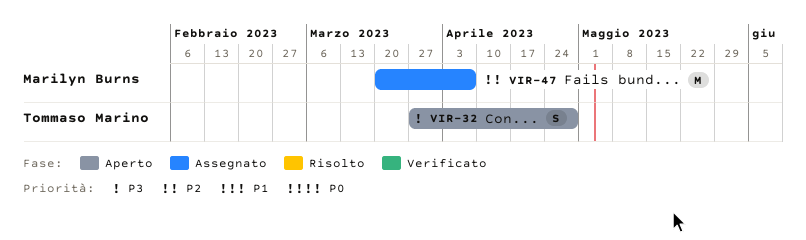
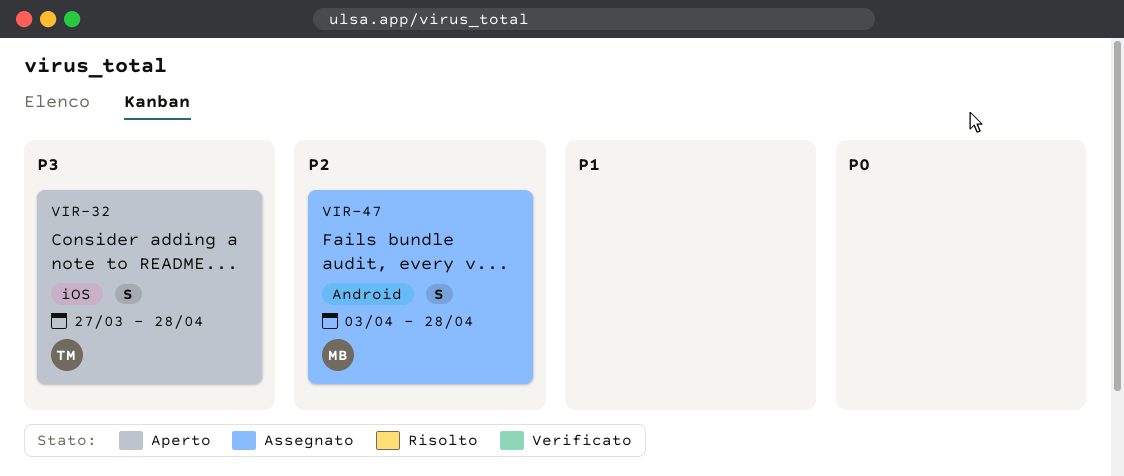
VIR-47, estimate: M -> S
VIR-47, start: Mar 20 -> Apr 3
VIR-47, due: Apr 7 -> Apr 28

